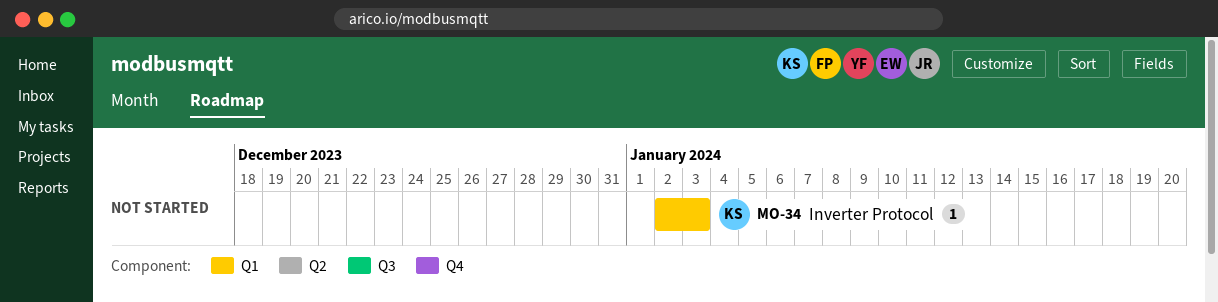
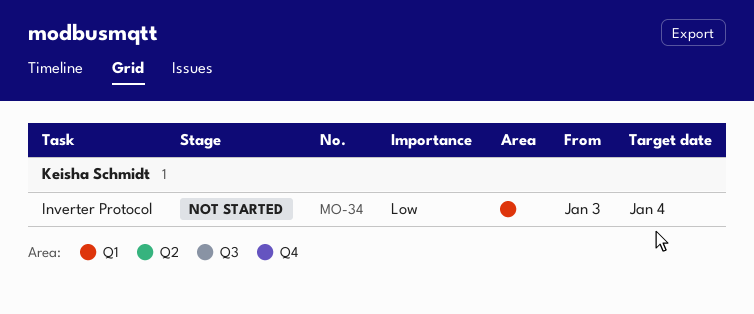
MO-34, start: Jan 2 -> Jan 3
MO-34, due: Jan 3 -> Jan 4

